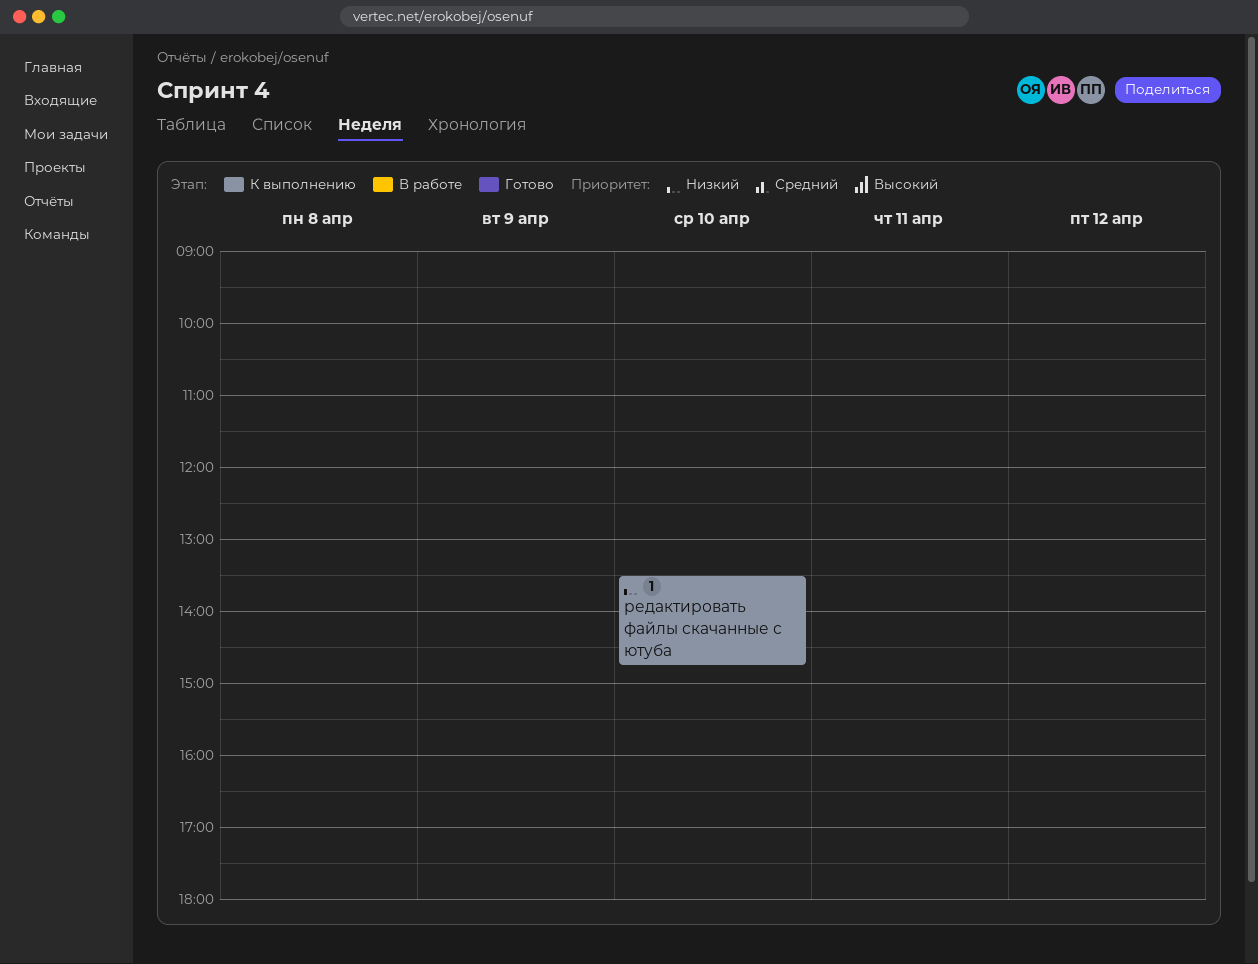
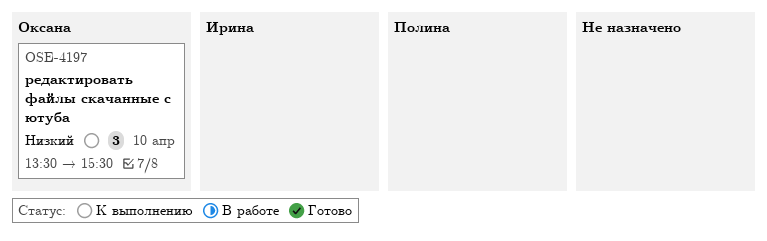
редактировать файлы скачанные с ютуба, estimate: 1 -> 3
редактировать файлы скачанные с ютуба, ends: 14:45 -> 15:30

